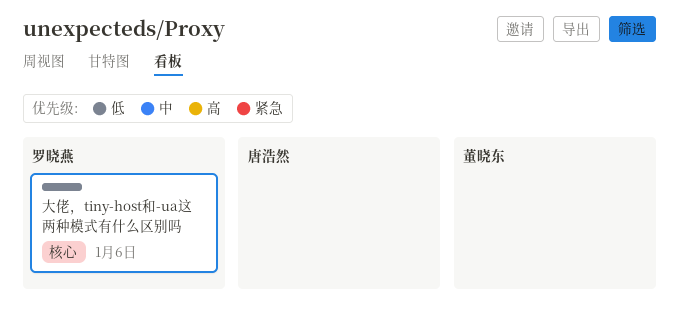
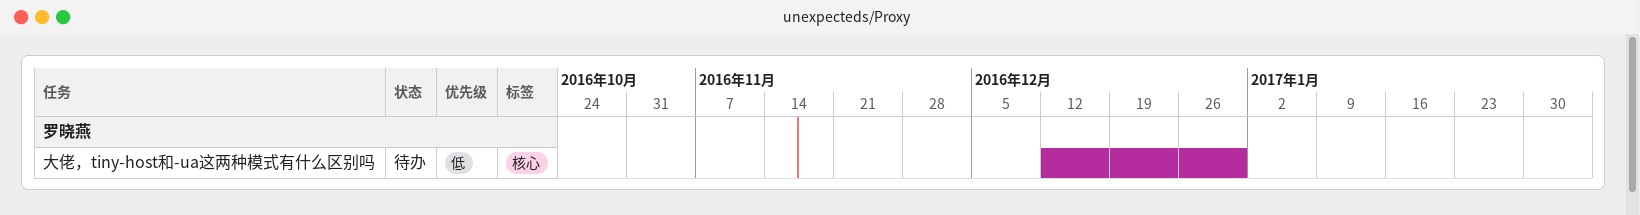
大佬，tiny-host和-ua这两种模式有什么区别吗, due: Jan 6 -> Dec 30

